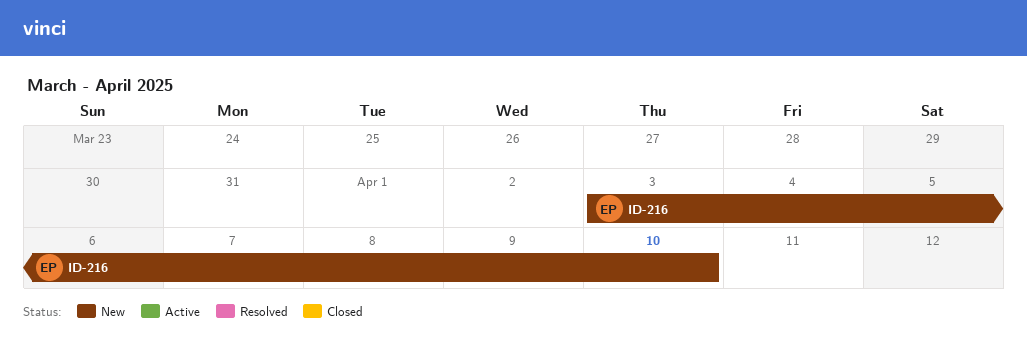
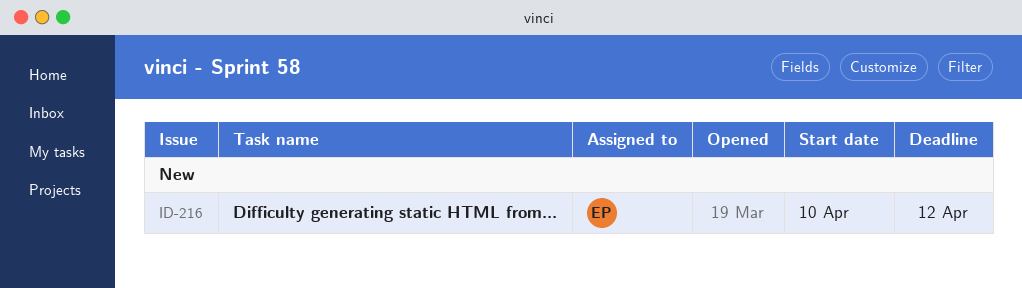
ID-216, start: Apr 3 -> Apr 10
ID-216, due: Apr 10 -> Apr 12

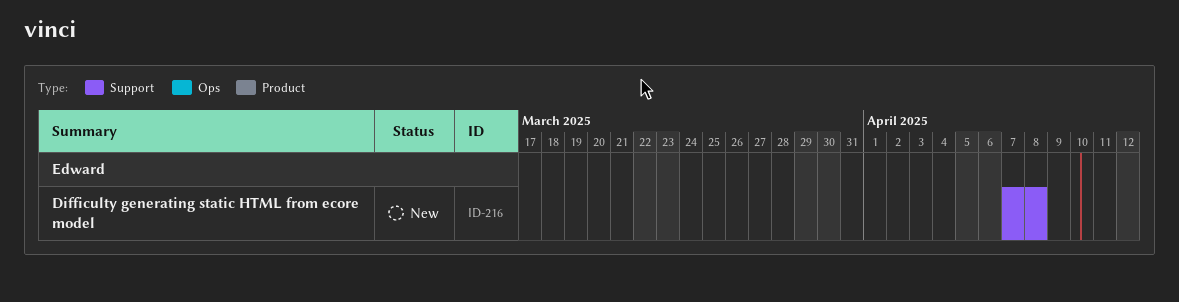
ID-216, start: Apr 10 -> Apr 7
ID-216, due: Apr 12 -> Apr 8

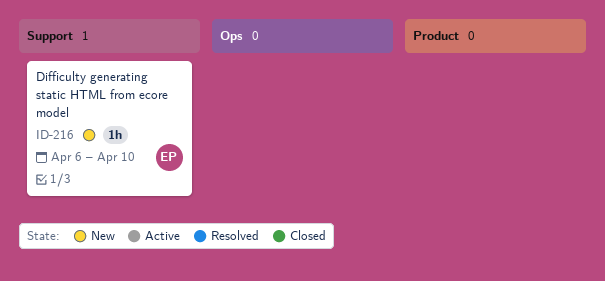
ID-216, start: Apr 7 -> Apr 6
ID-216, due: Apr 8 -> Apr 10

